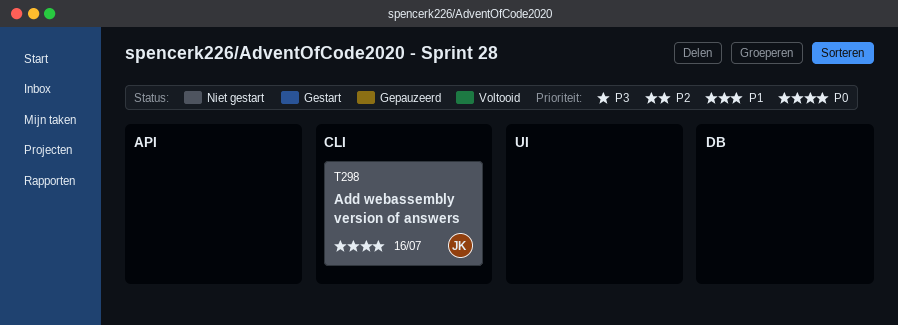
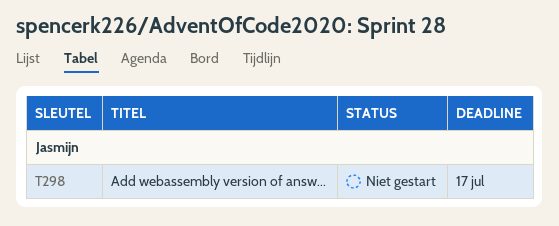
T298, due: Jul 16 -> Jul 17

